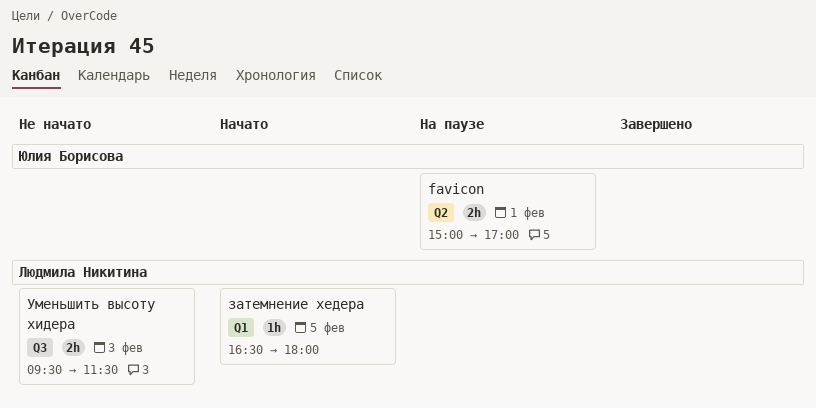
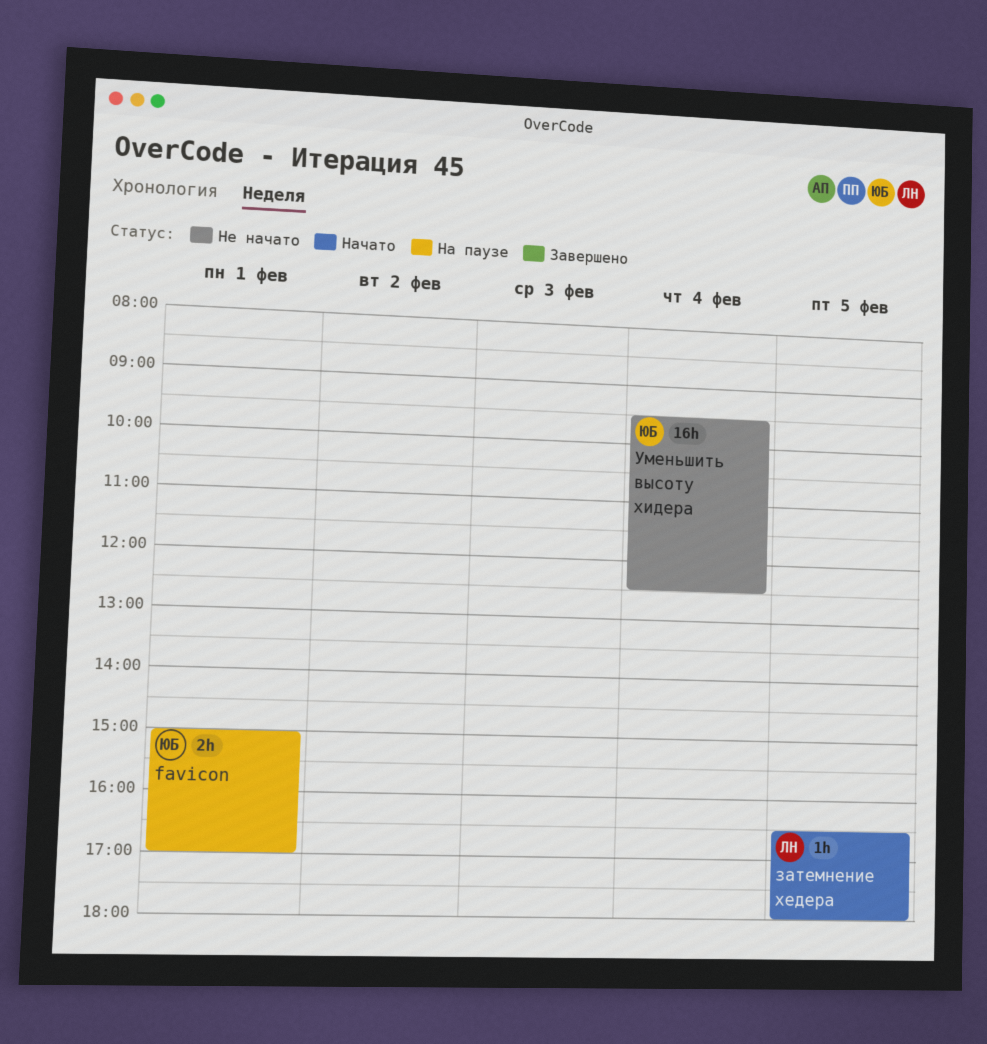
Уменьшить высоту хидера, owner: Людмила Никитина -> Юлия Борисова
Уменьшить высоту хидера, estimate: 2h -> 16h
Уменьшить высоту хидера, day: Feb 3 -> Feb 4
Уменьшить высоту хидера, ends: 11:30 -> 12:30

